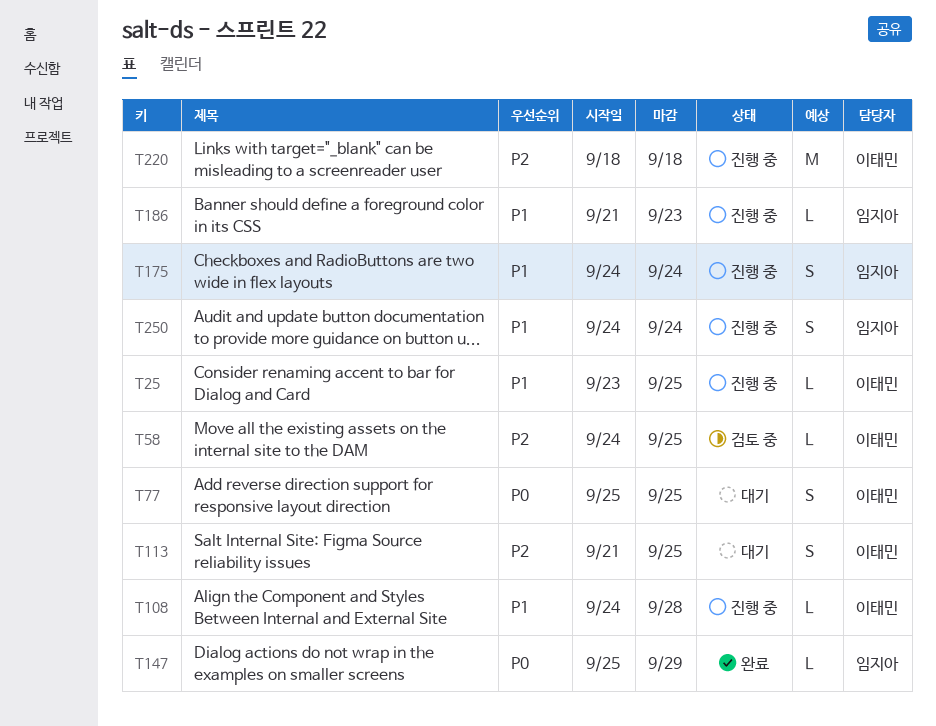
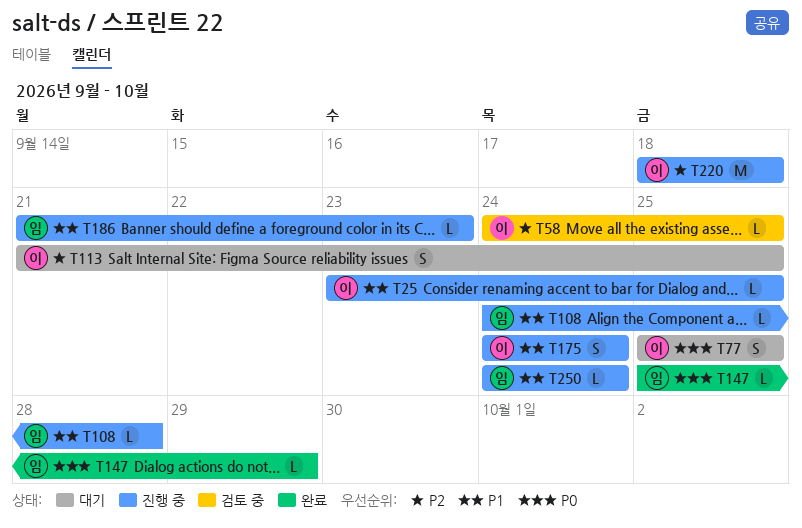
T108, owner: 이태민 -> 임지아
T175, owner: 임지아 -> 이태민
T250, estimate: S -> L

